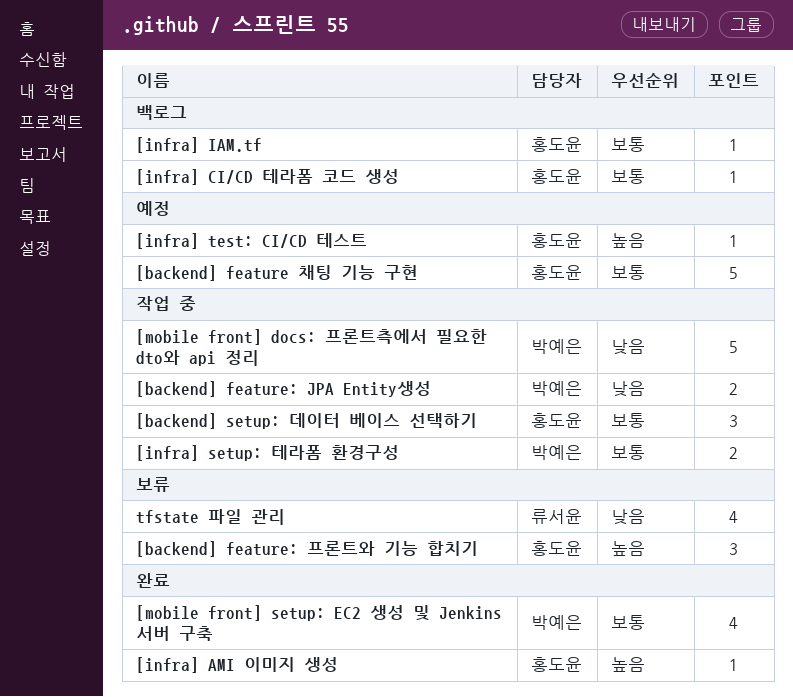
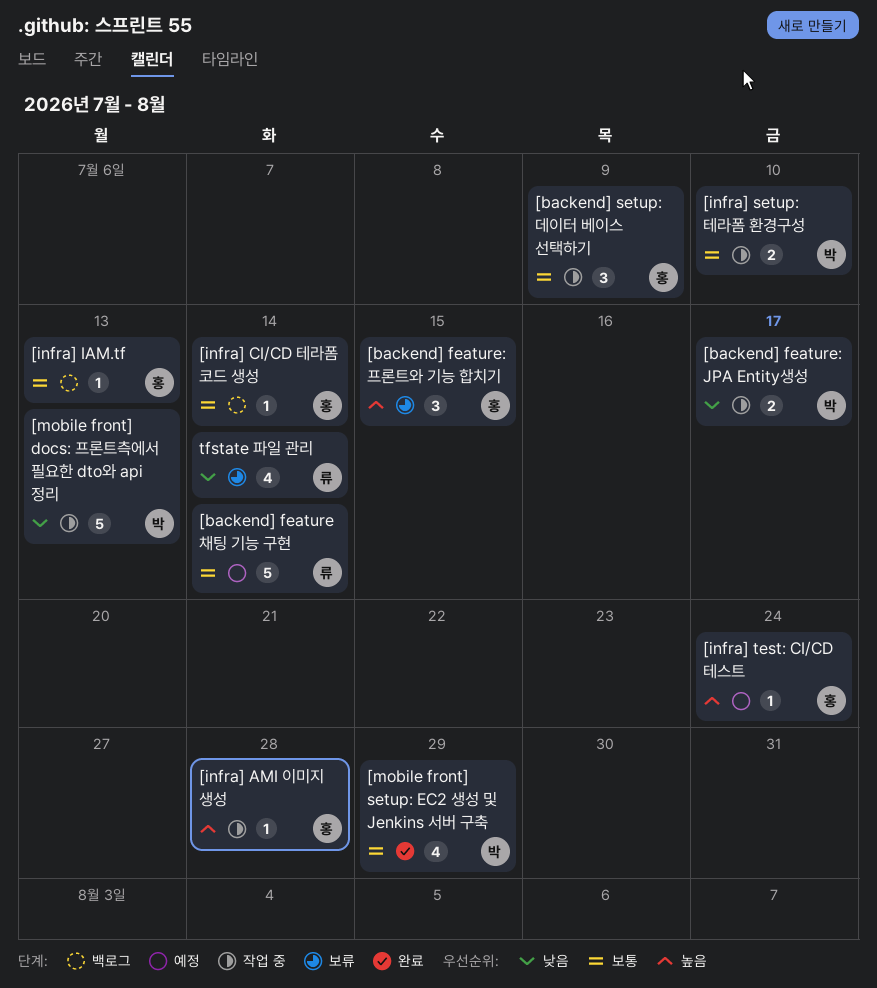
[backend] feature 채팅 기능 구현, owner: 홍도윤 -> 류서윤
[infra] AMI 이미지 생성, status: 완료 -> 작업 중

